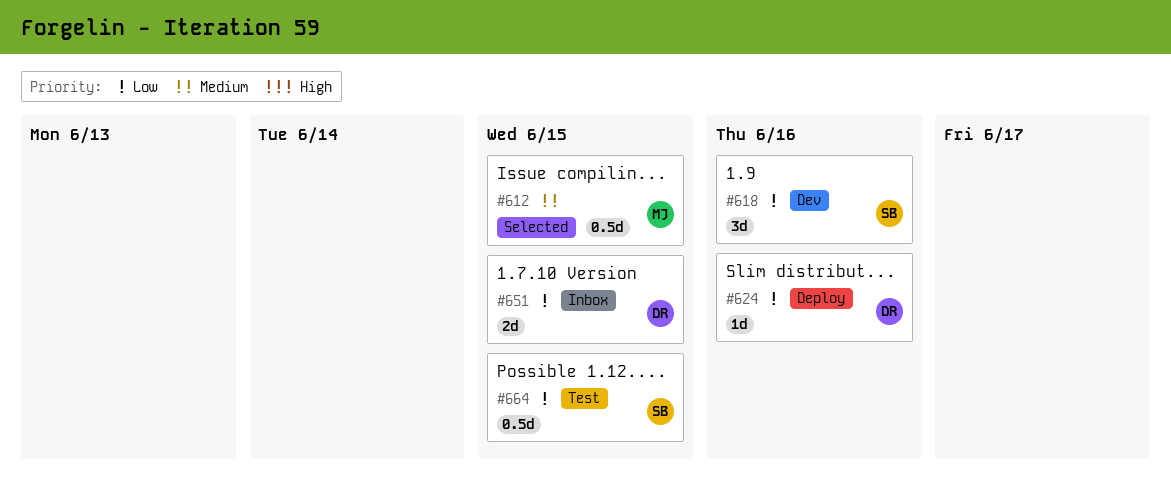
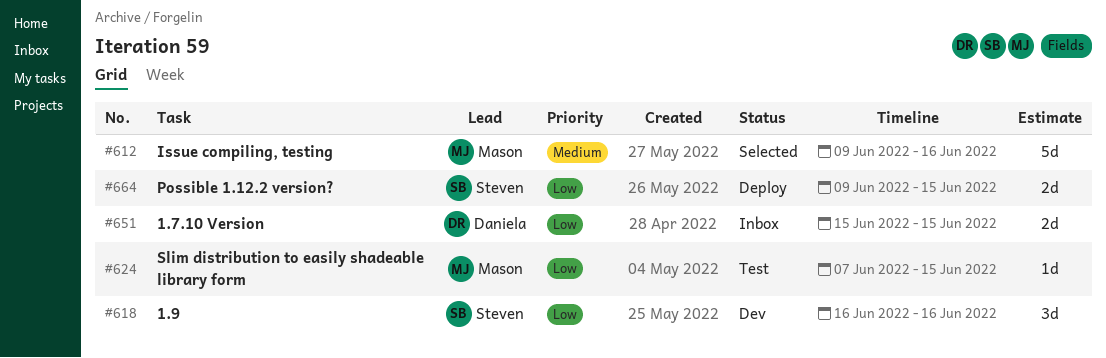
#612, estimate: 0.5d -> 5d
#612, due: Jun 15 -> Jun 16
#624, status: Deploy -> Test
#624, owner: Daniela -> Mason
#624, due: Jun 16 -> Jun 15
#664, status: Test -> Deploy
#664, estimate: 0.5d -> 2d

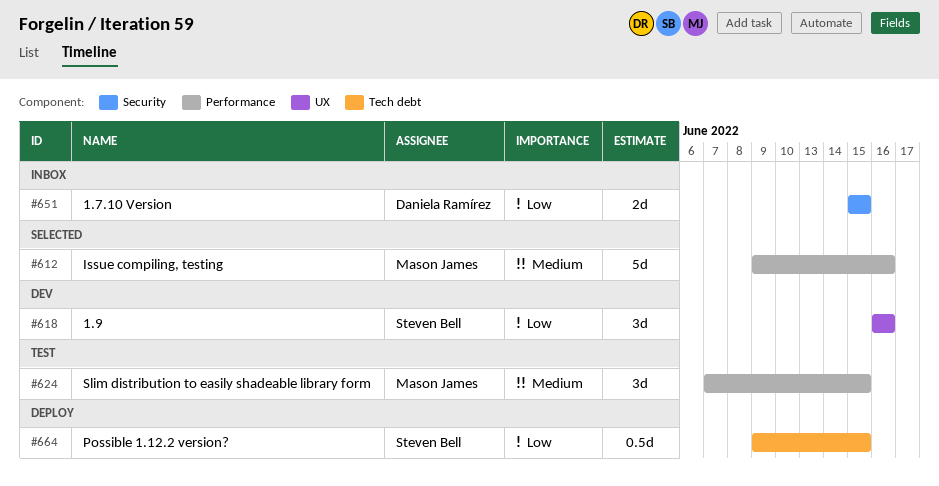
#624, priority: Low -> Medium
#624, estimate: 1d -> 3d
#664, estimate: 2d -> 0.5d

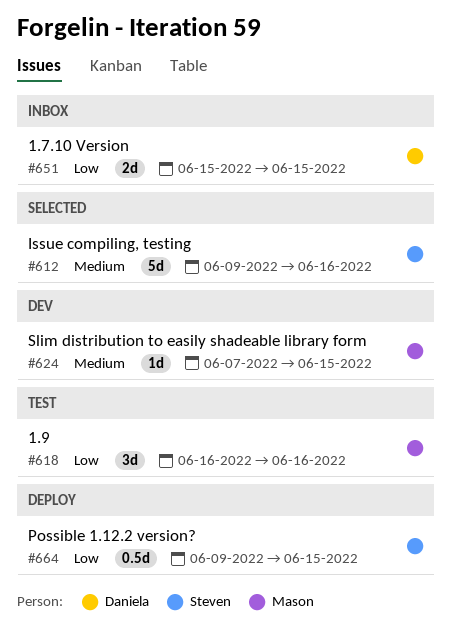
#612, owner: Mason James -> Steven Bell
#618, status: Dev -> Test
#618, owner: Steven Bell -> Mason James
#624, status: Test -> Dev
#624, estimate: 3d -> 1d

